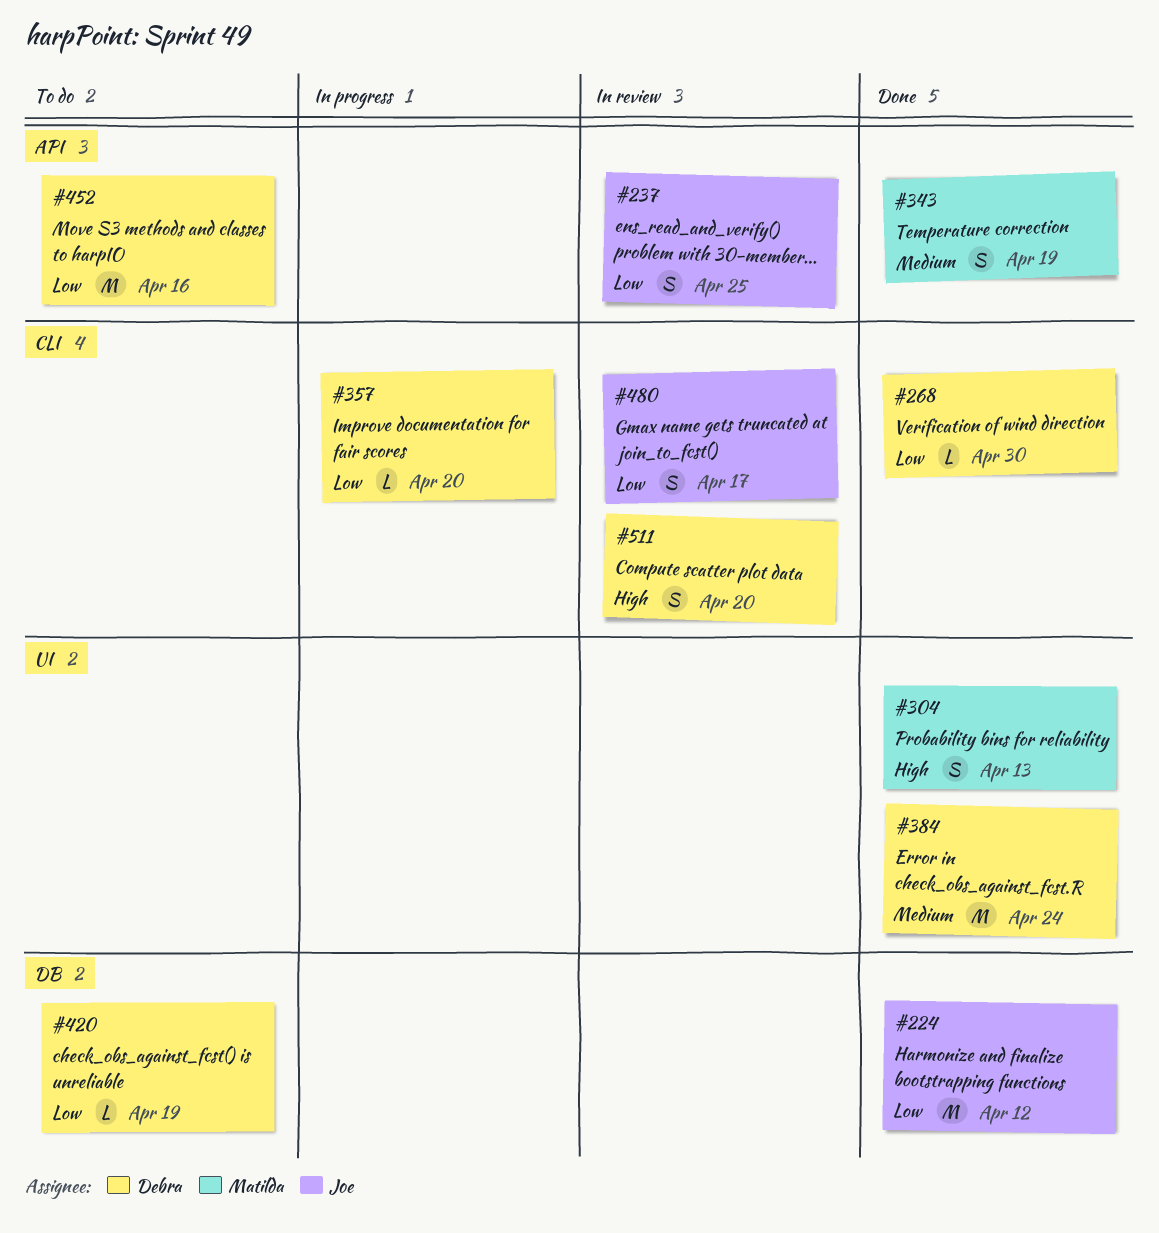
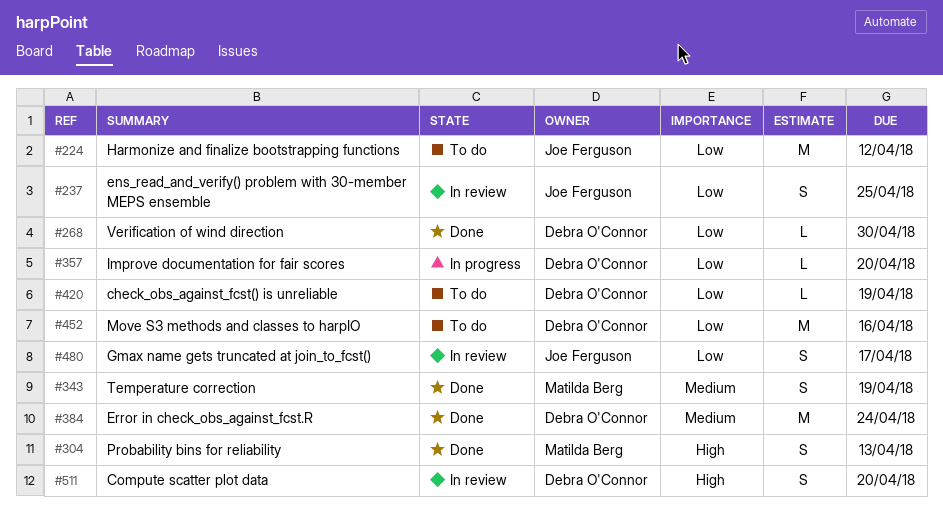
#224, status: Done -> To do

